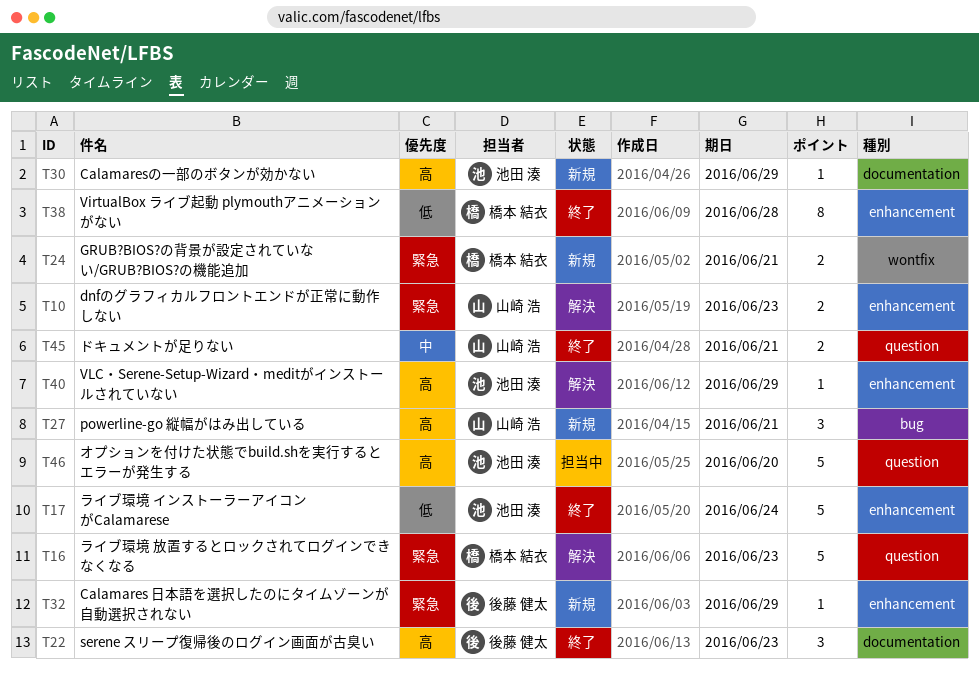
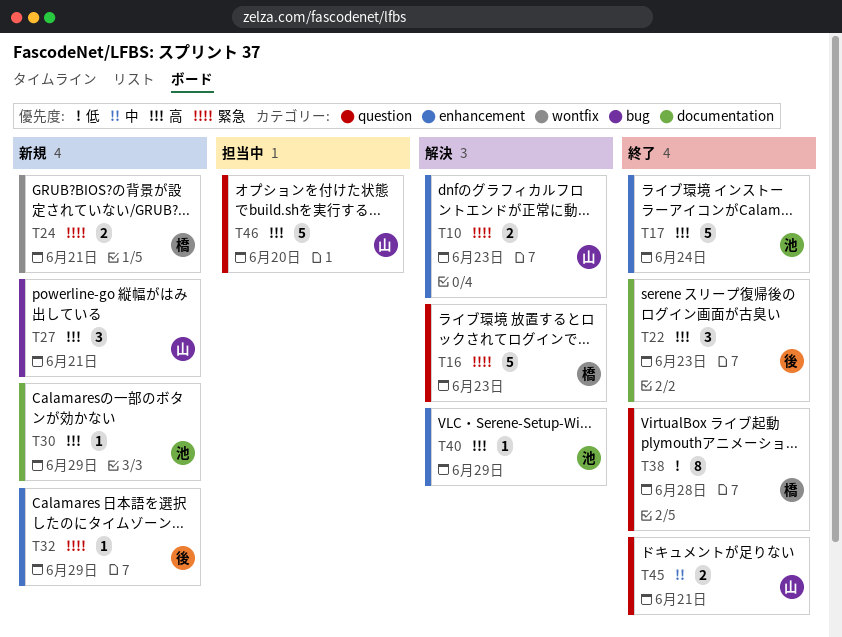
T17, priority: 低 -> 高
T38, label: enhancement -> question
T46, owner: 池田 湊 -> 山崎 浩

